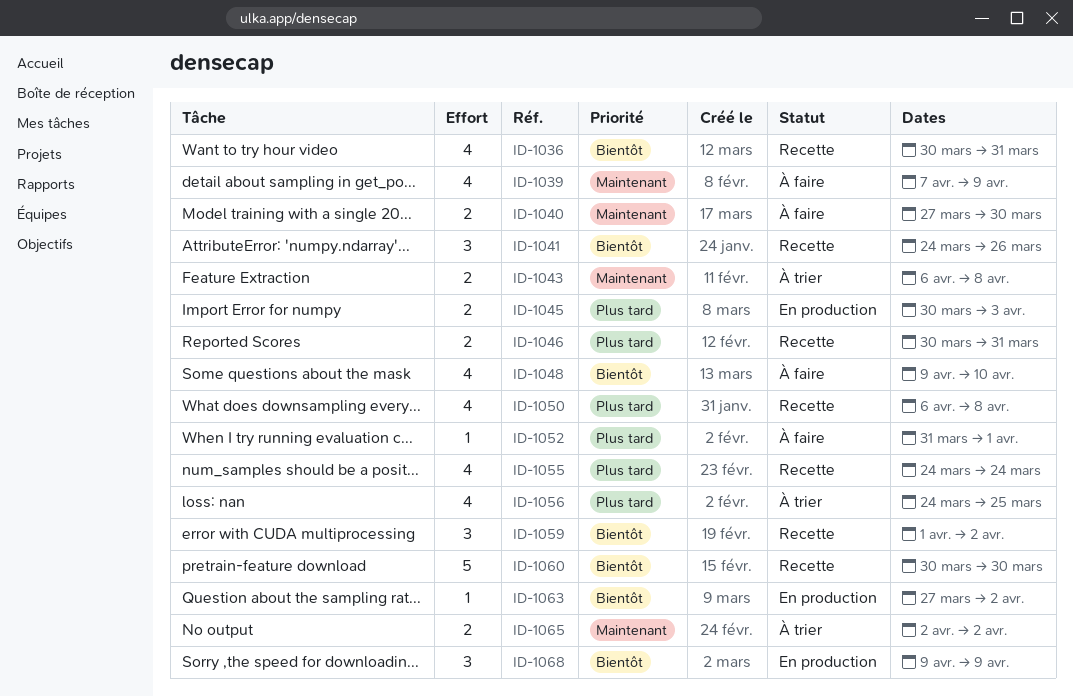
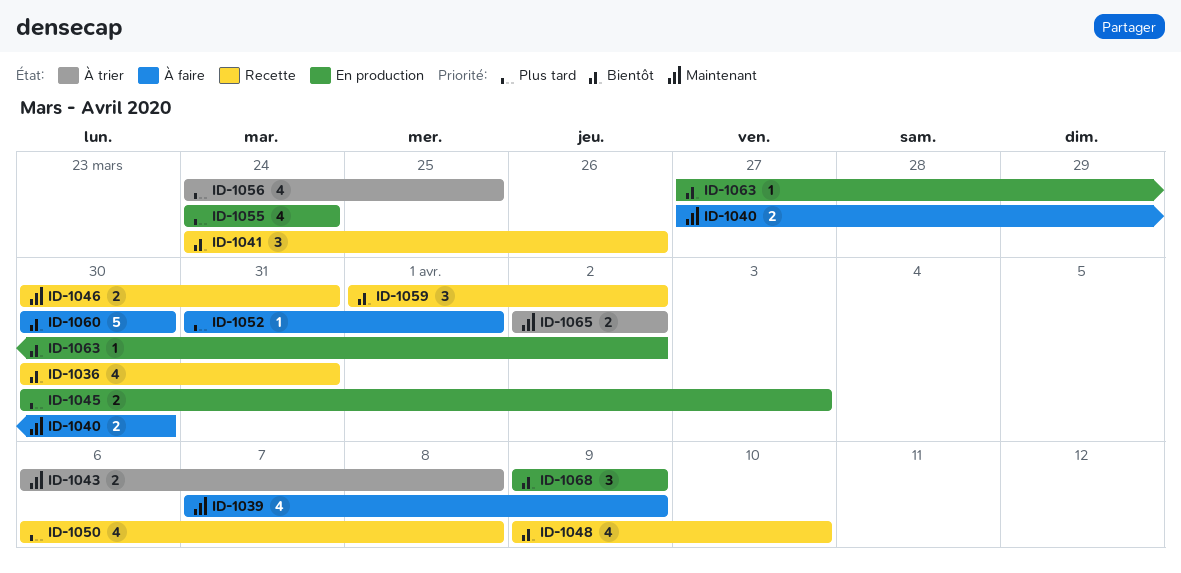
ID-1046, priority: Plus tard -> Maintenant
ID-1048, status: À faire -> Recette
ID-1055, status: Recette -> En production
ID-1060, status: Recette -> À faire

